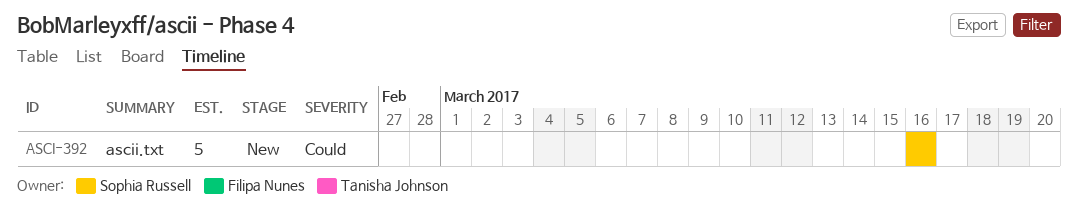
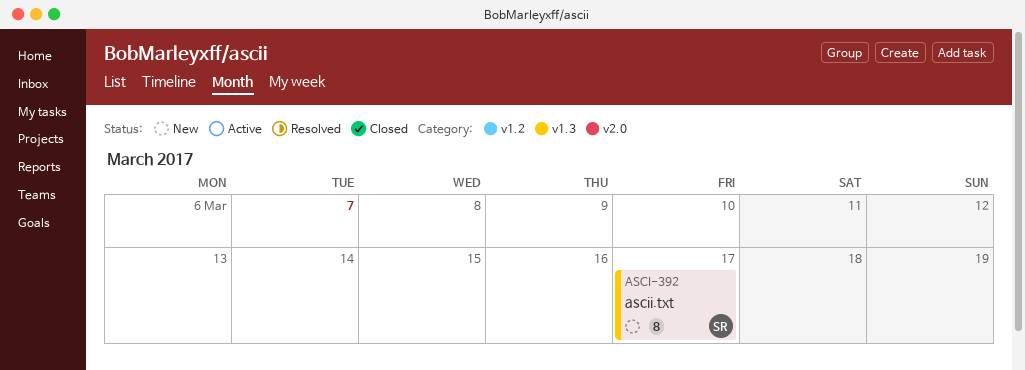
ASCI-392, estimate: 5 -> 8
ASCI-392, due: Mar 16 -> Mar 17

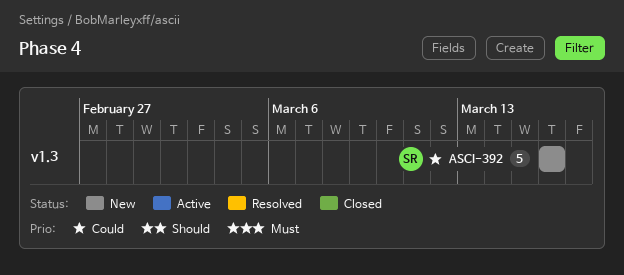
ASCI-392, estimate: 8 -> 5
ASCI-392, due: Mar 17 -> Mar 16

